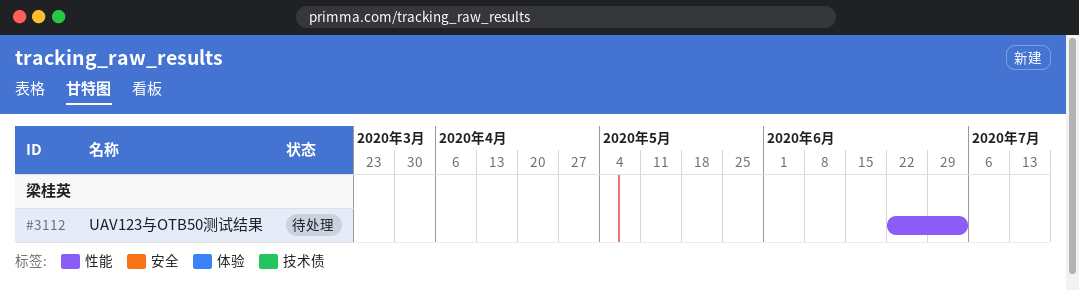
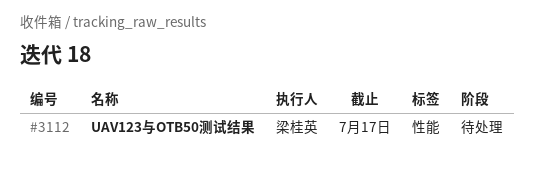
#3112, due: Jul 3 -> Jul 17

